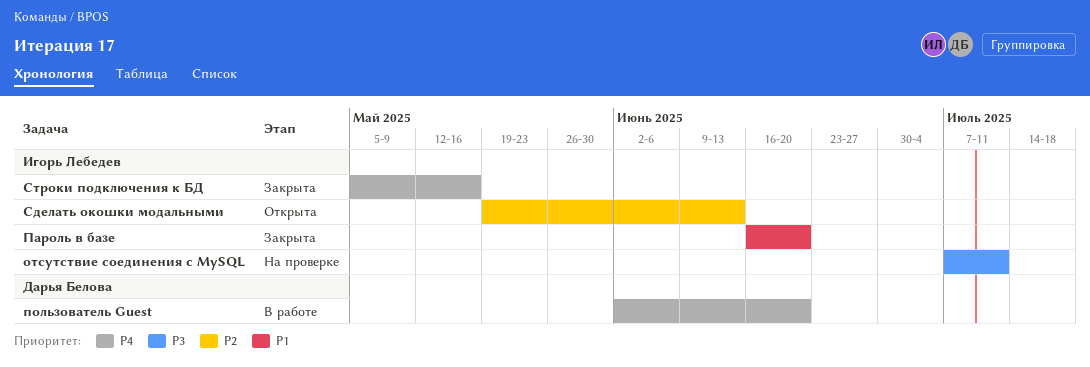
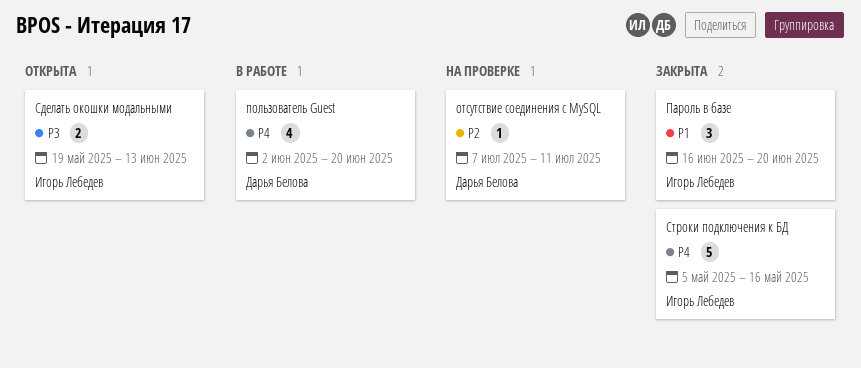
отсутствие соединения с MySQL, owner: Игорь Лебедев -> Дарья Белова
отсутствие соединения с MySQL, priority: P3 -> P2
Сделать окошки модальными, priority: P2 -> P3

